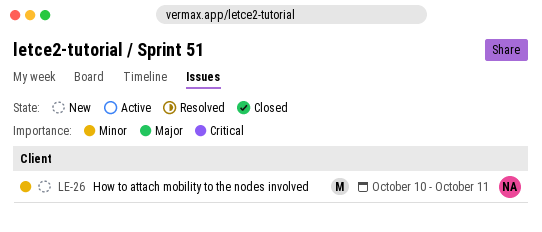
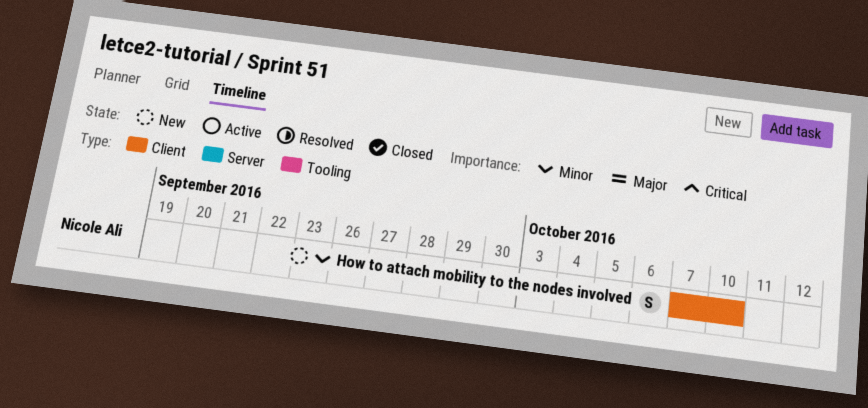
How to attach mobility to the nodes involved, estimate: M -> S
How to attach mobility to the nodes involved, start: Oct 10 -> Oct 7
How to attach mobility to the nodes involved, due: Oct 11 -> Oct 10

